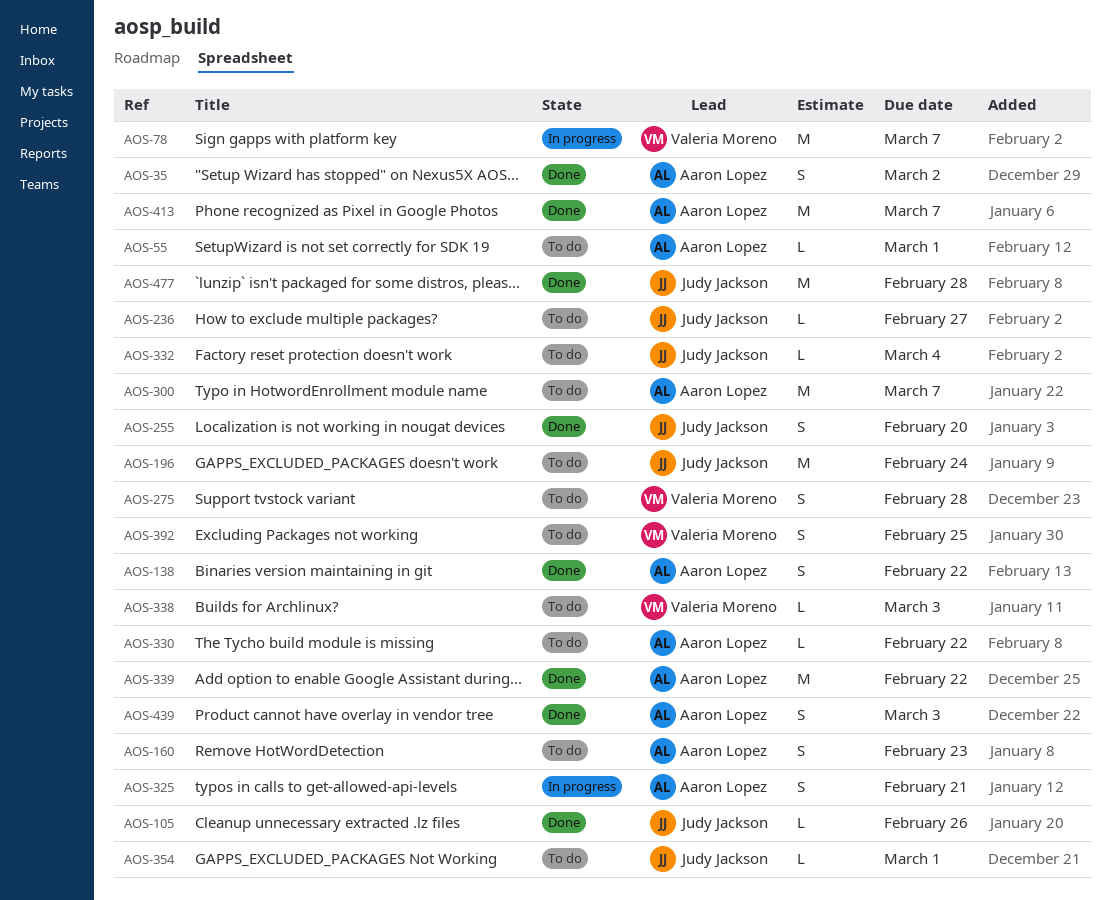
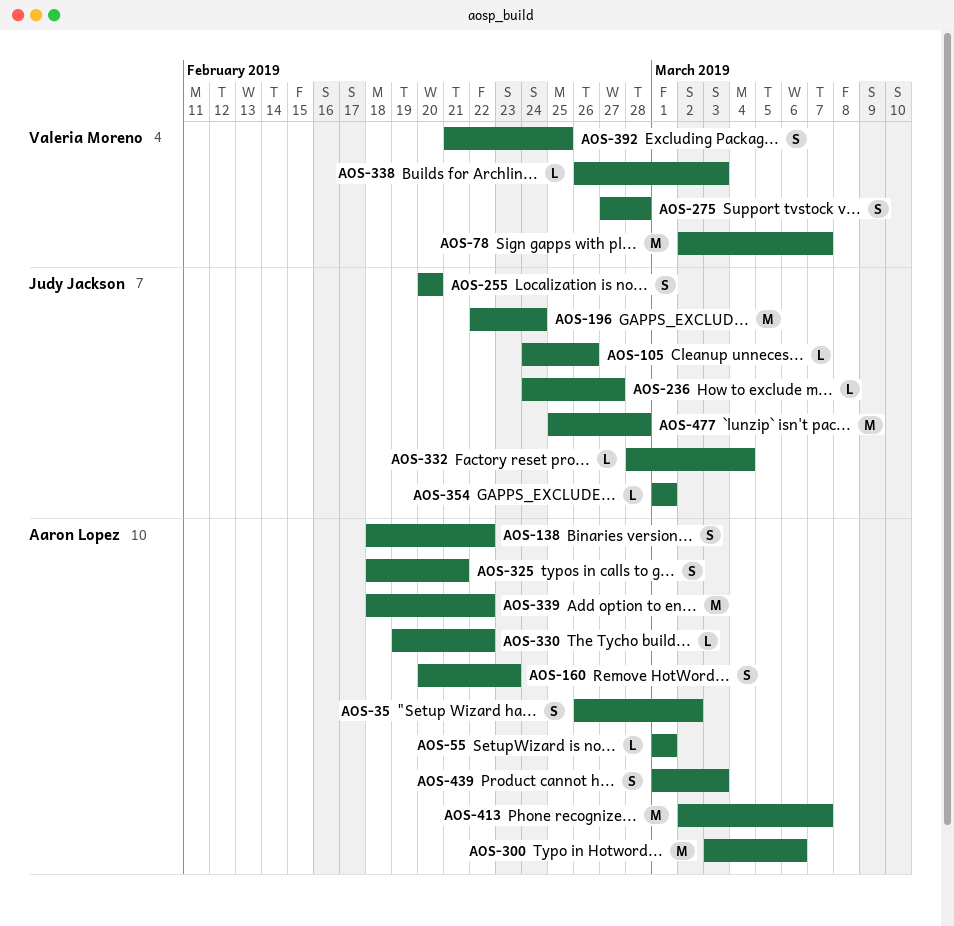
AOS-300, due: Mar 7 -> Mar 6

